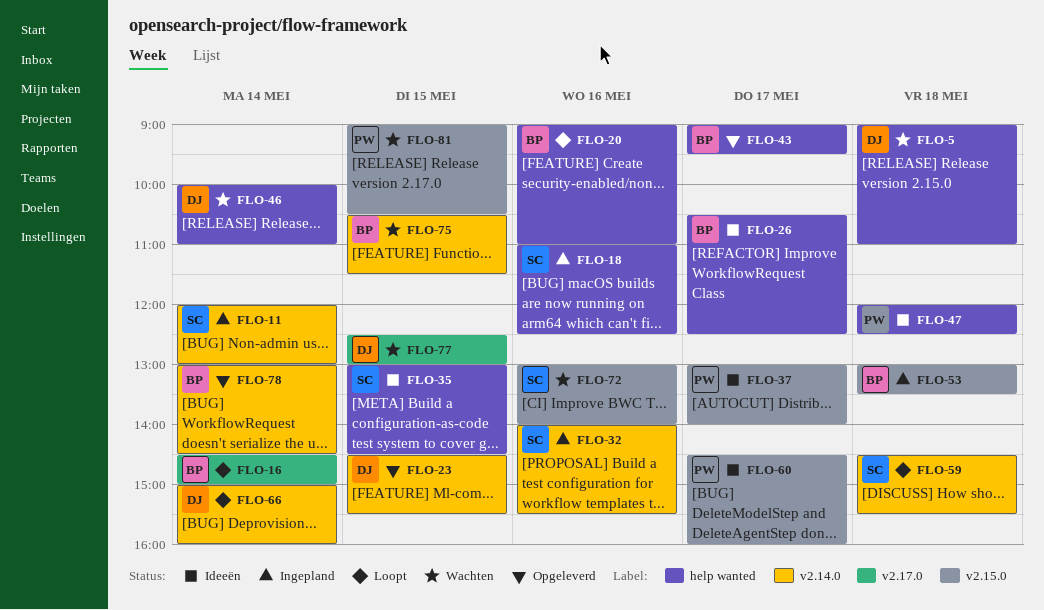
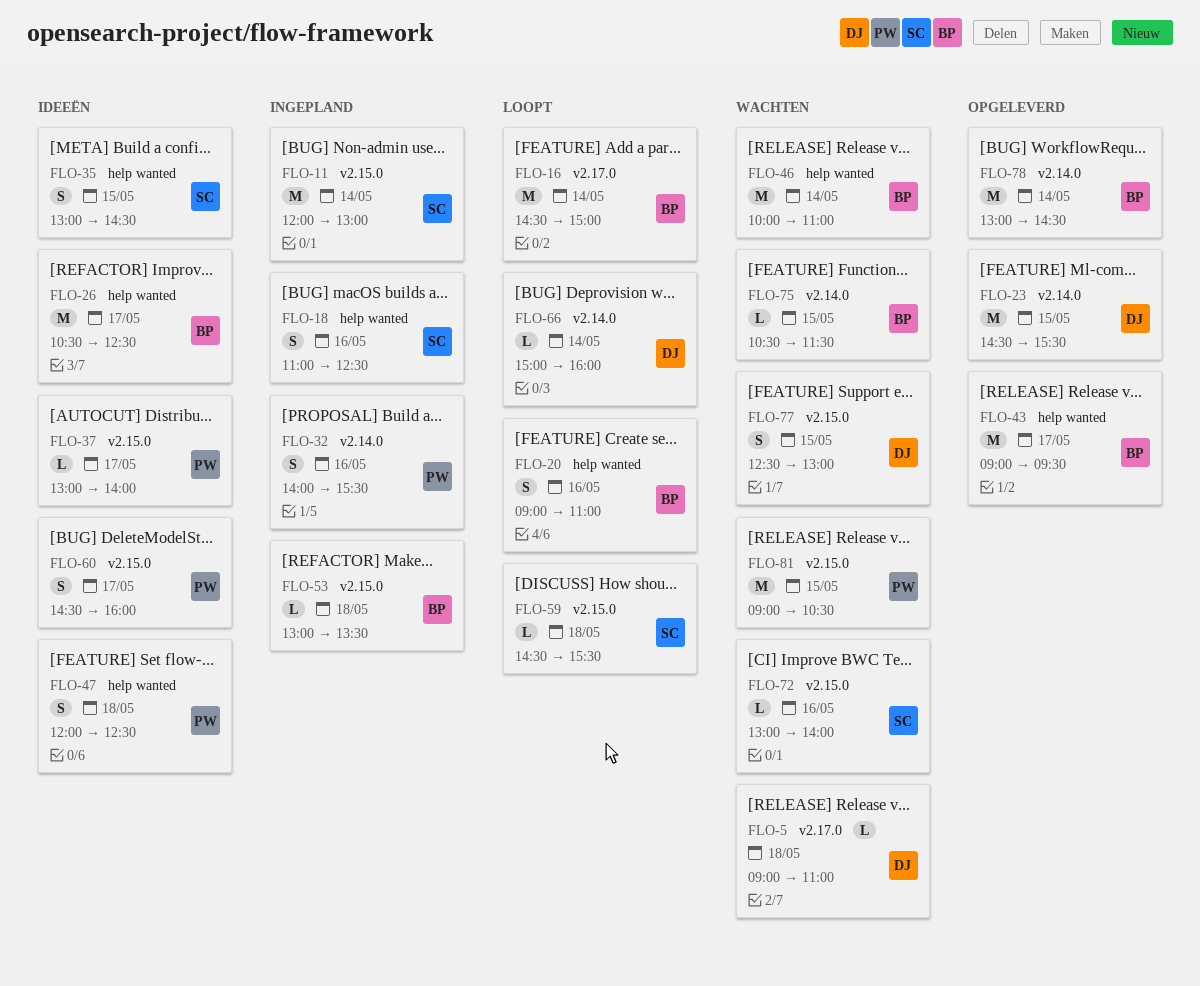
FLO-5, label: help wanted -> v2.17.0
FLO-11, label: v2.14.0 -> v2.15.0
FLO-32, owner: SC -> PW
FLO-46, owner: DJ -> BP
FLO-59, label: v2.14.0 -> v2.15.0
FLO-77, label: v2.17.0 -> v2.15.0

